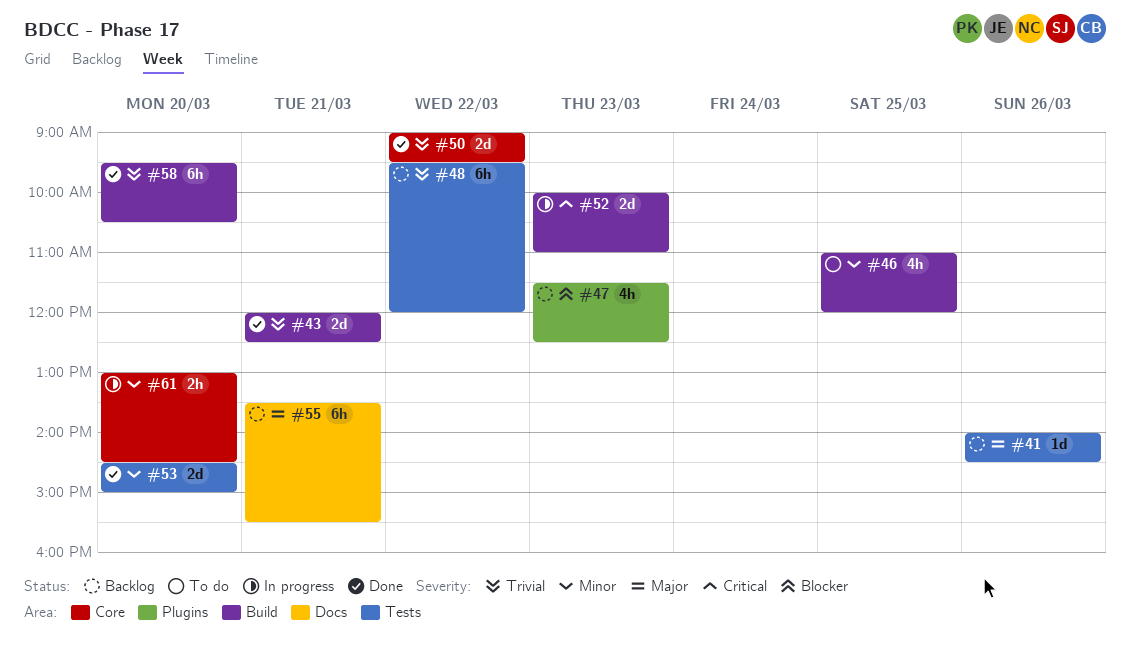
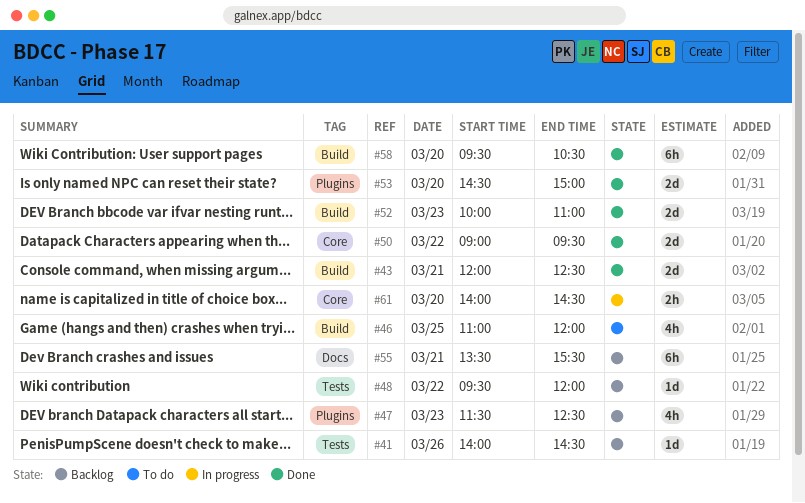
#48, estimate: 6h -> 1d
#52, status: In progress -> Done
#53, label: Tests -> Plugins
#61, begins: 13:00 -> 14:00

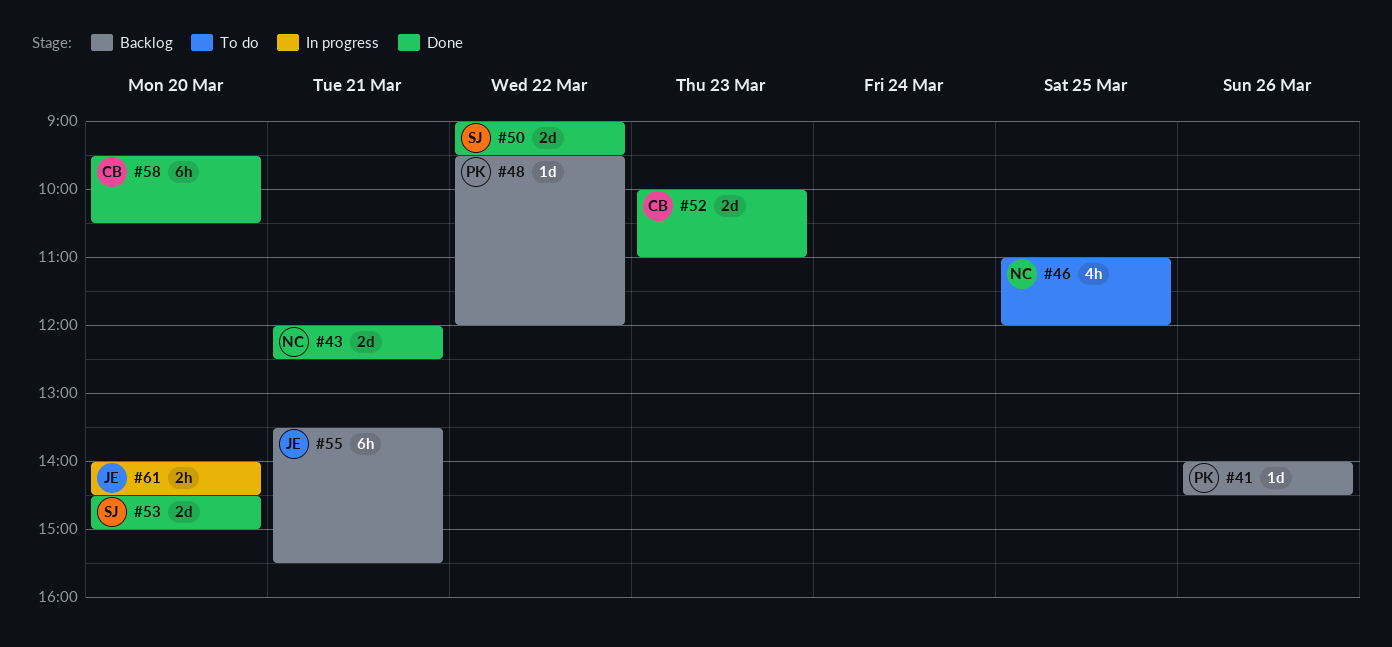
#47: present -> none

